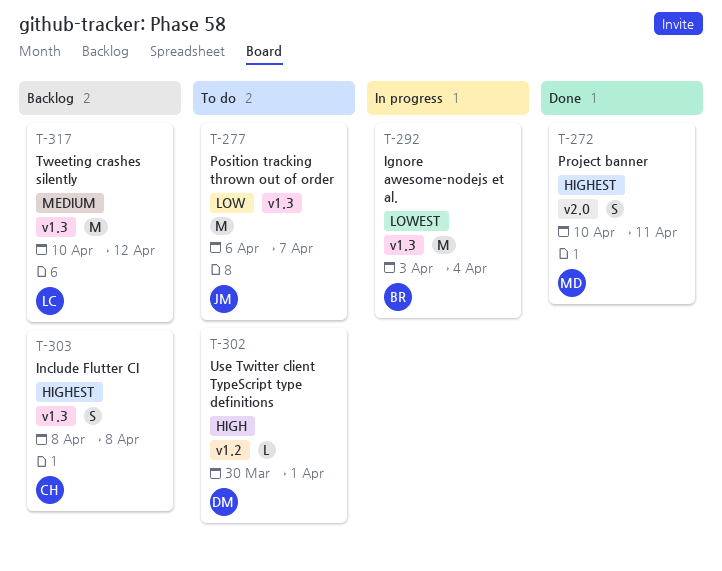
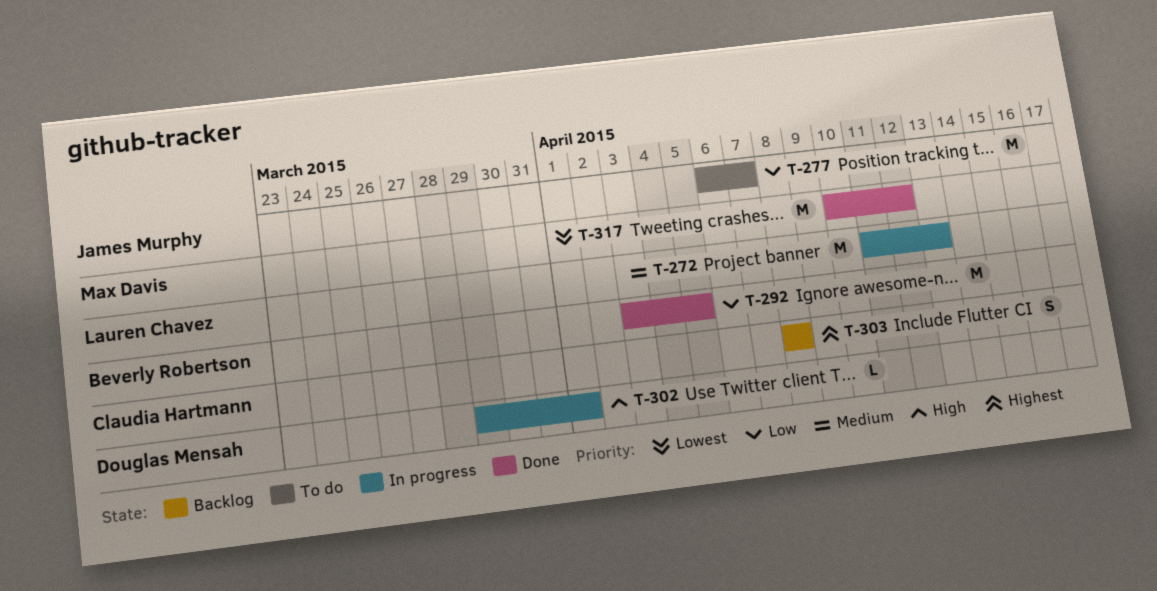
T-272, status: Done -> In progress
T-272, owner: Max Davis -> Lauren Chavez
T-272, priority: Highest -> Medium
T-272, estimate: S -> M
T-272, start: Apr 10 -> Apr 11
T-272, due: Apr 11 -> Apr 13
T-292, status: In progress -> Done
T-292, priority: Lowest -> Low
T-292, due: Apr 4 -> Apr 5
T-302, status: To do -> In progress
T-302, start: Mar 30 -> Mar 29
T-317, status: Backlog -> Done
T-317, owner: Lauren Chavez -> Max Davis
T-317, priority: Medium -> Lowest

